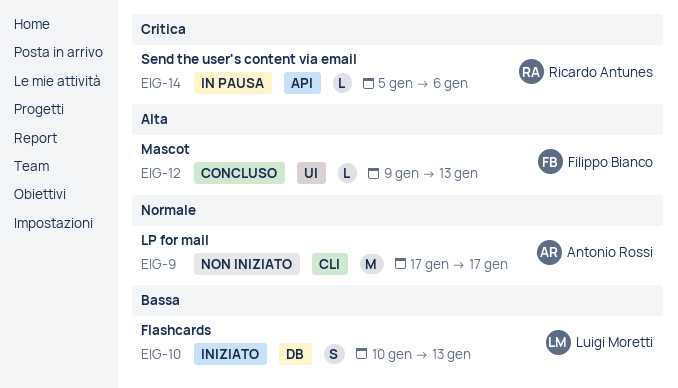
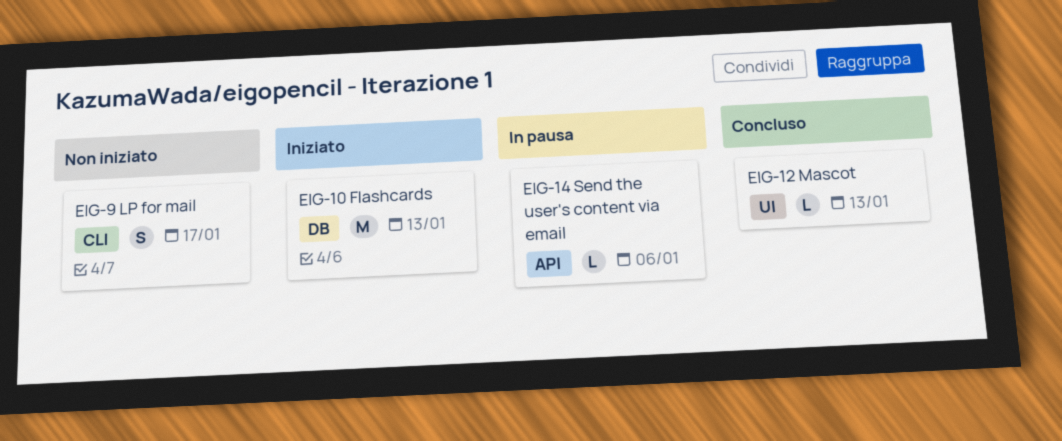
EIG-9, estimate: M -> S
EIG-10, estimate: S -> M

